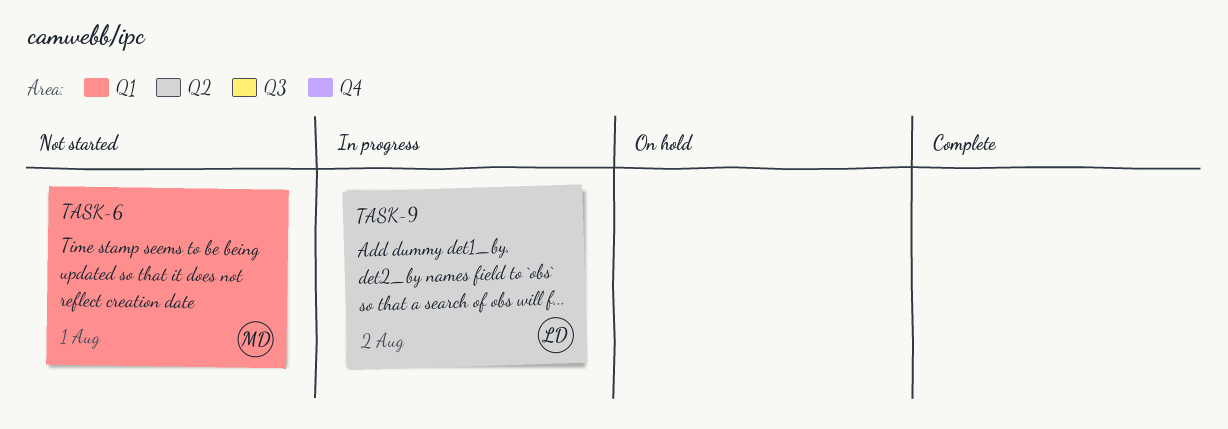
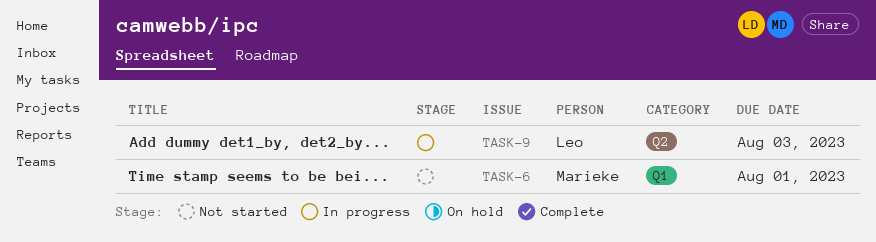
TASK-9, due: Aug 2 -> Aug 3

